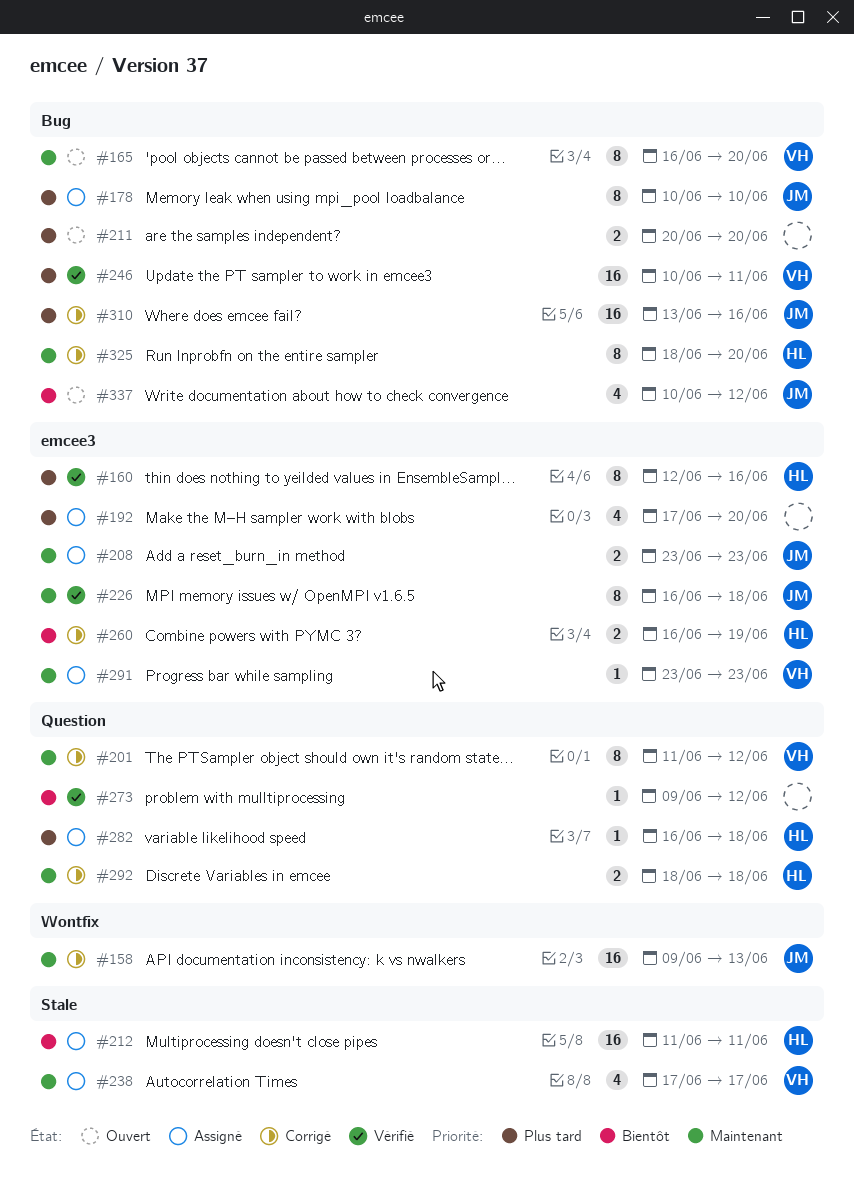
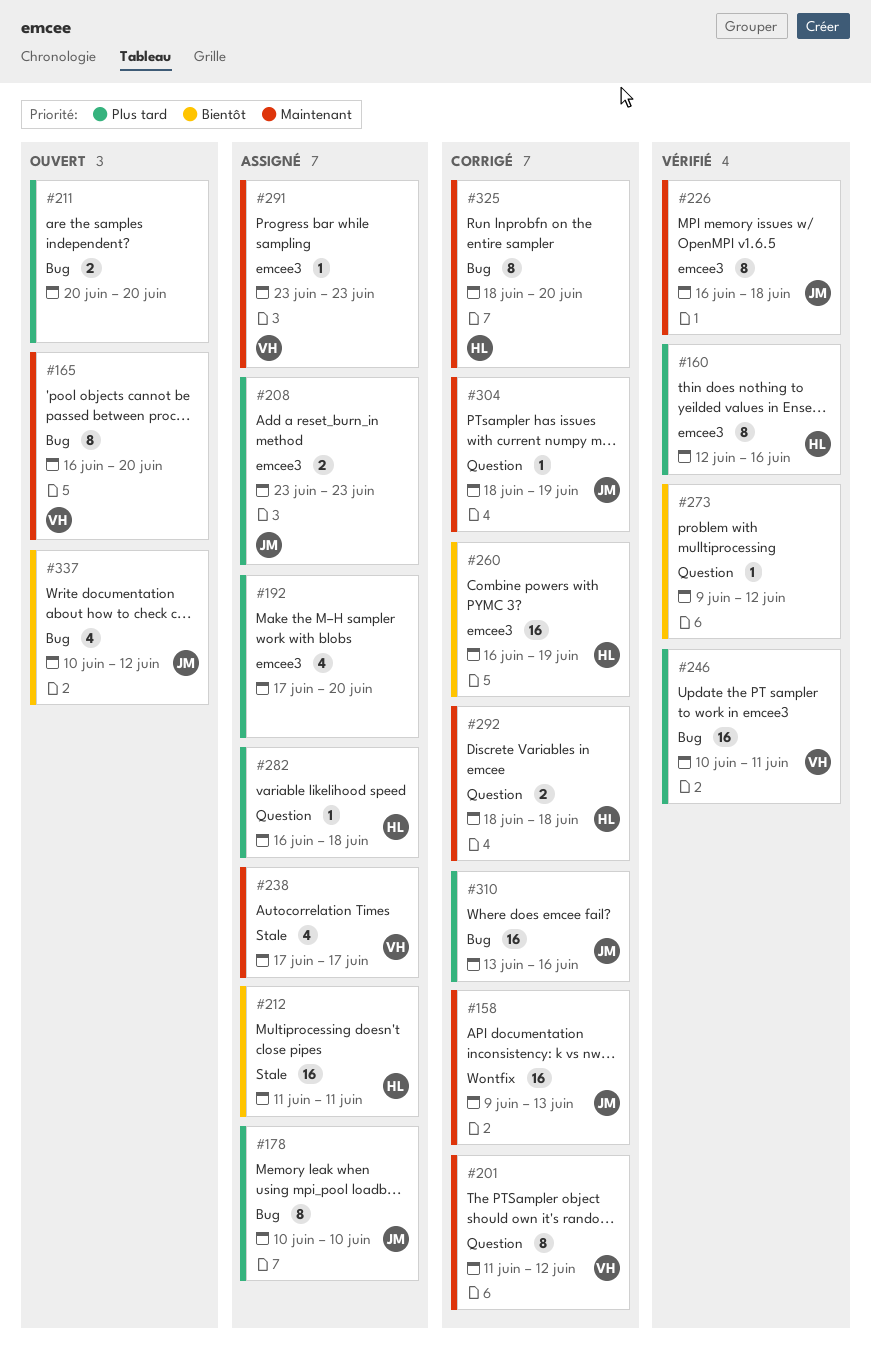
#208, priority: Maintenant -> Plus tard
#260, estimate: 2 -> 16
#304: none -> present

